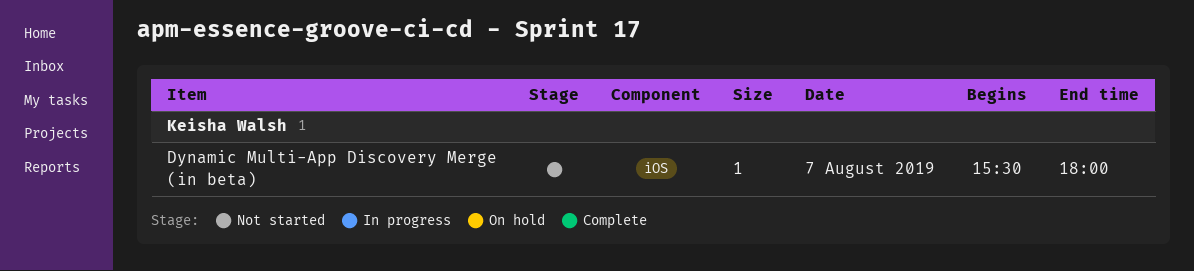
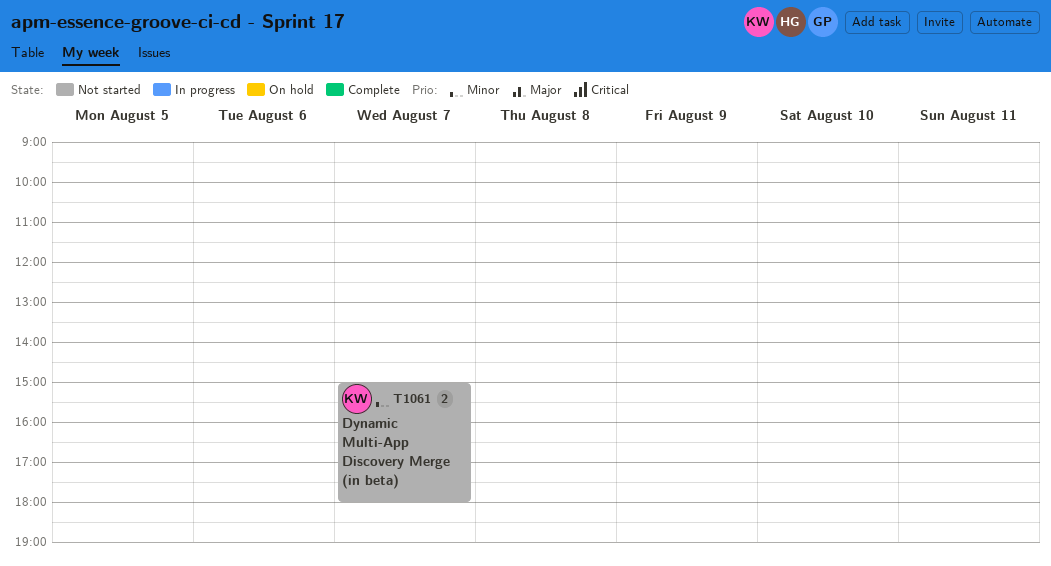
Dynamic Multi-App Discovery Merge (in beta), estimate: 1 -> 2
Dynamic Multi-App Discovery Merge (in beta), begins: 15:30 -> 15:00

